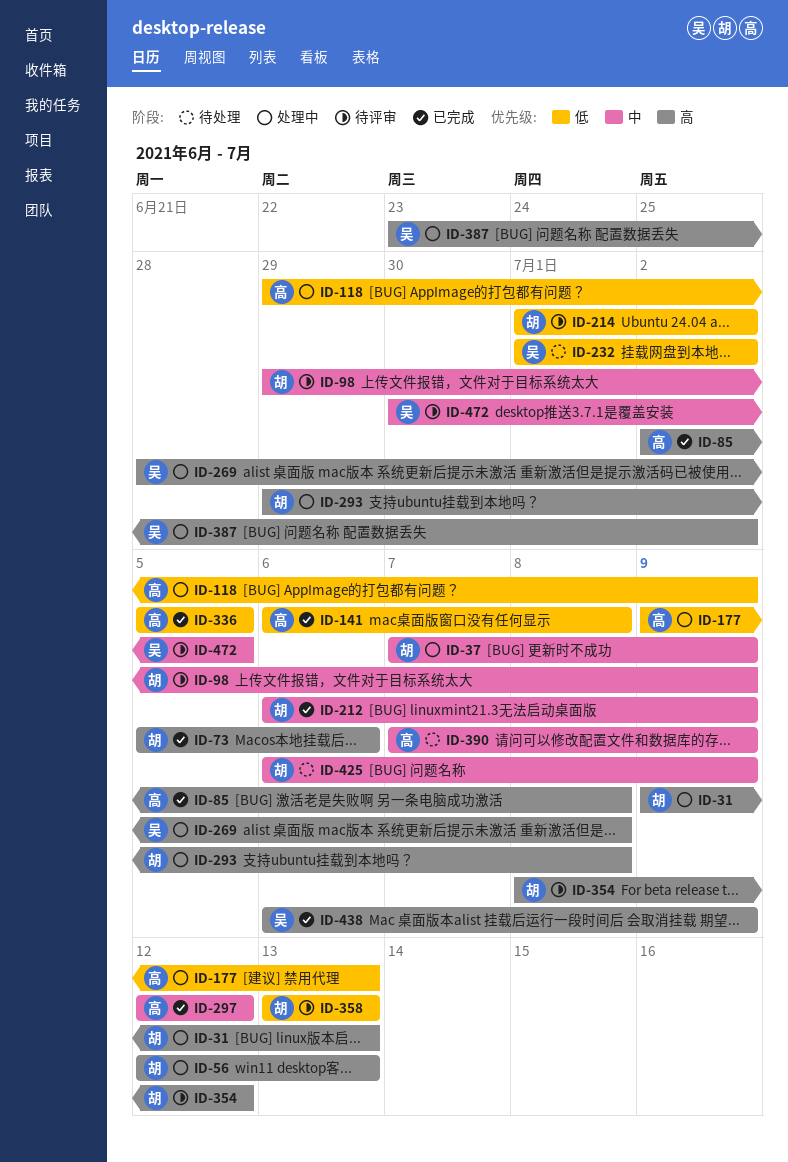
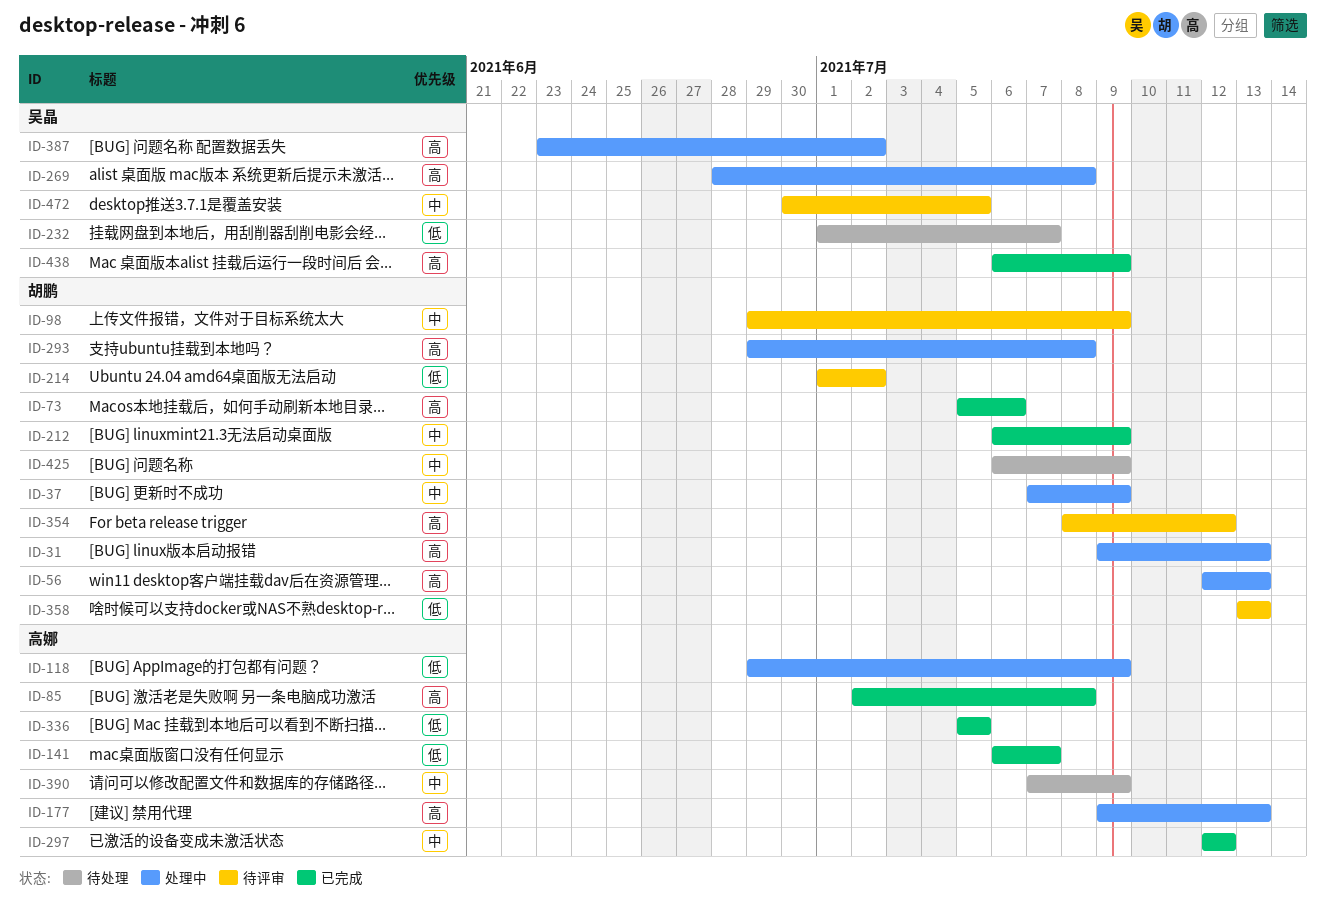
ID-141, due: Jul 8 -> Jul 7
ID-177, priority: 低 -> 高
ID-232, due: Jul 2 -> Jul 7

